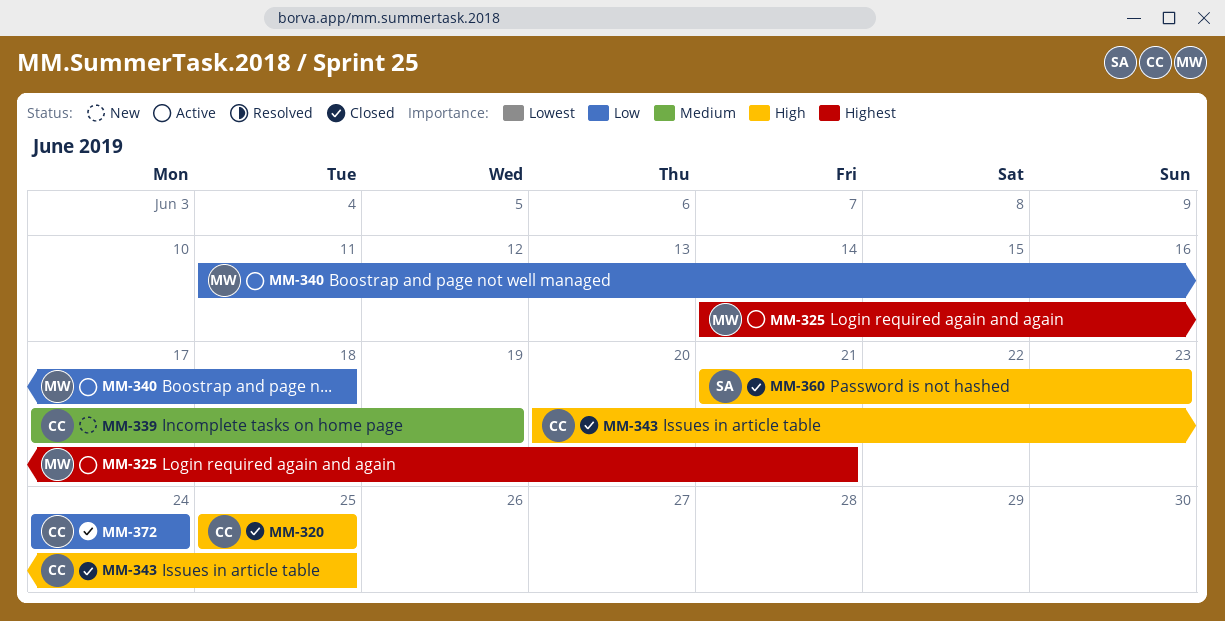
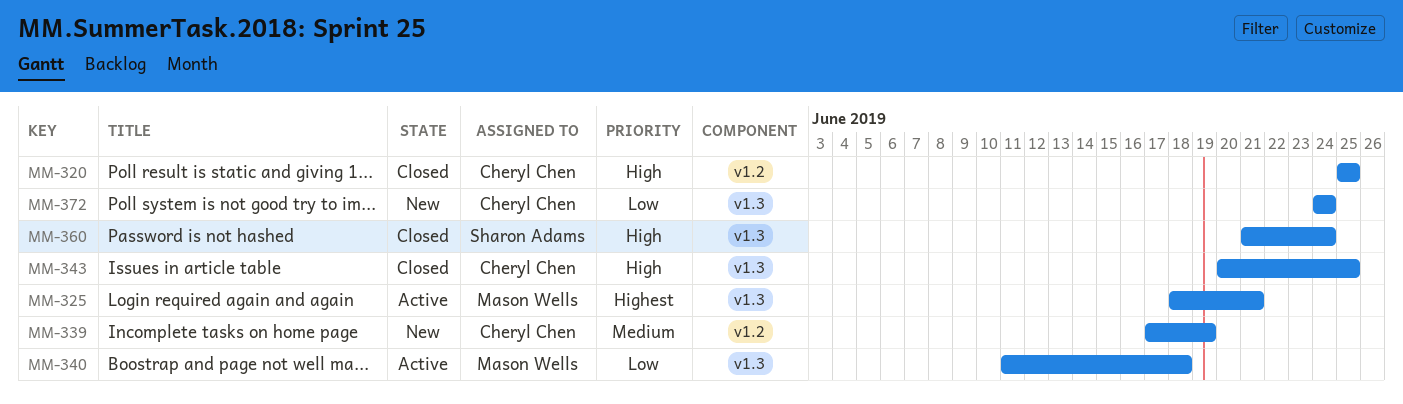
MM-325, start: Jun 14 -> Jun 18
MM-360, due: Jun 23 -> Jun 24
MM-372, status: Closed -> New

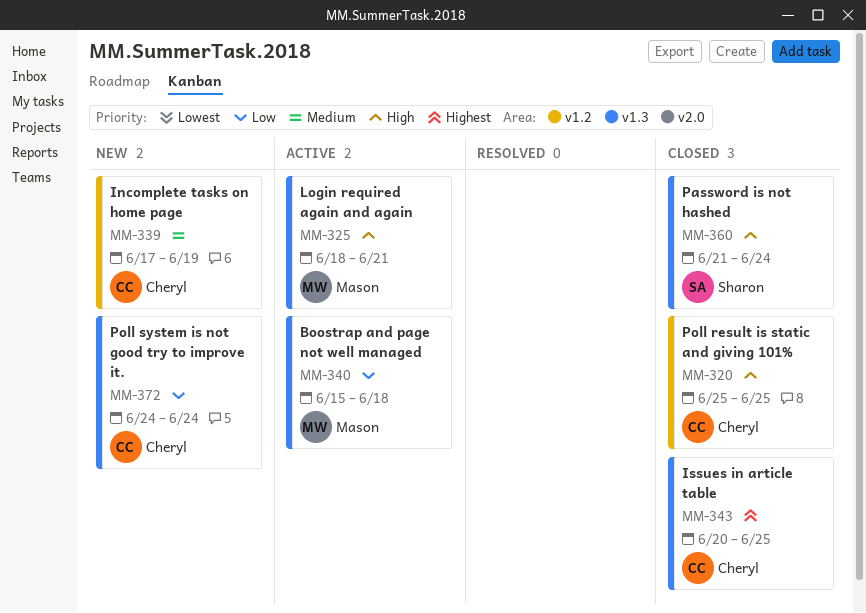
MM-325, priority: Highest -> High
MM-340, start: Jun 11 -> Jun 15
MM-343, priority: High -> Highest

